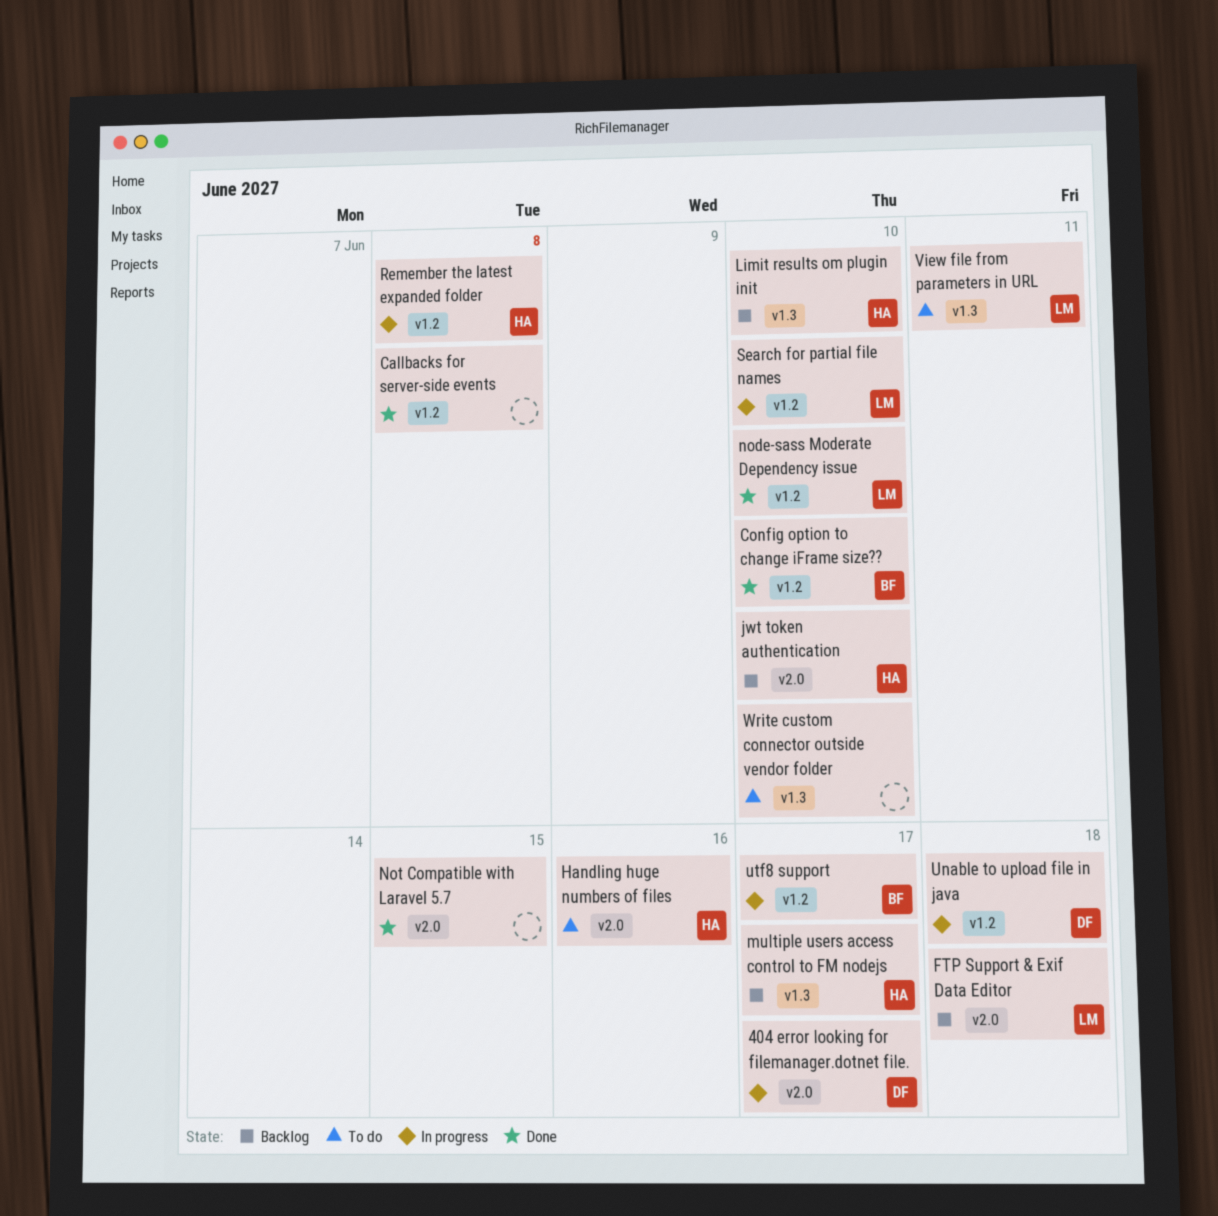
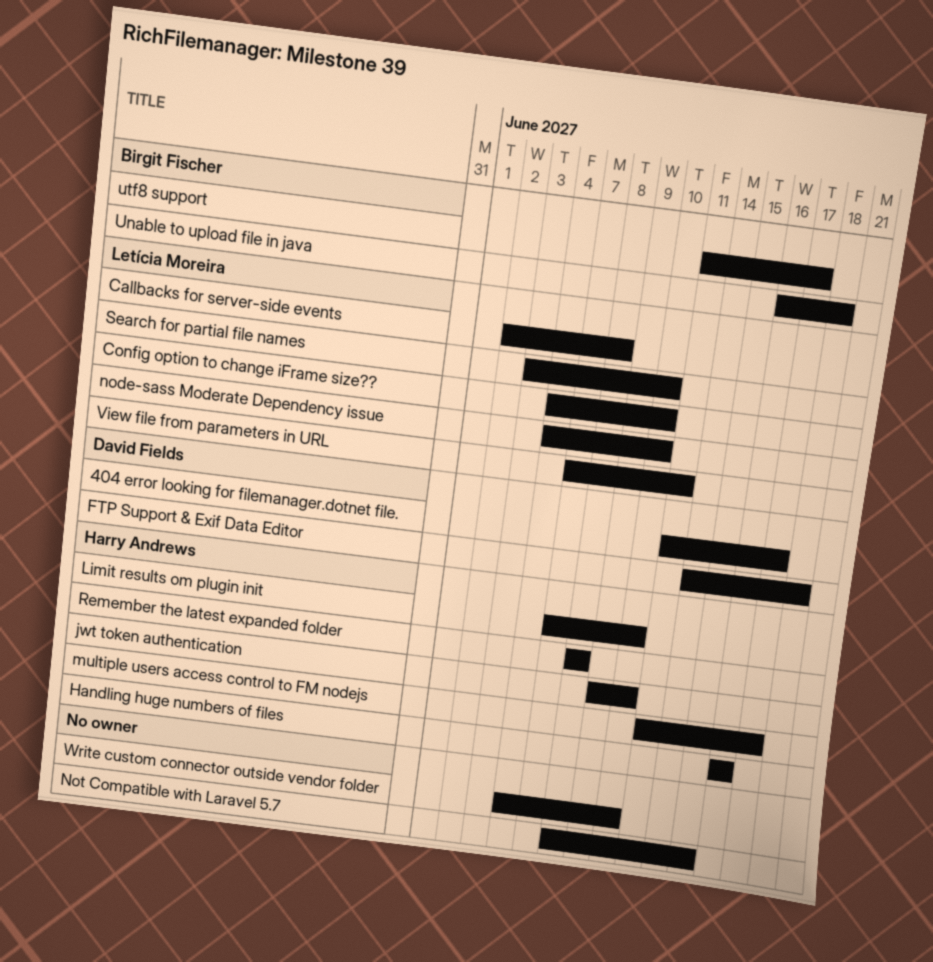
Callbacks for server-side events, owner: none -> Letícia Moreira
Config option to change iFrame size??, owner: Birgit Fischer -> Letícia Moreira
FTP Support & Exif Data Editor, owner: Letícia Moreira -> David Fields
Unable to upload file in java, owner: David Fields -> Birgit Fischer

